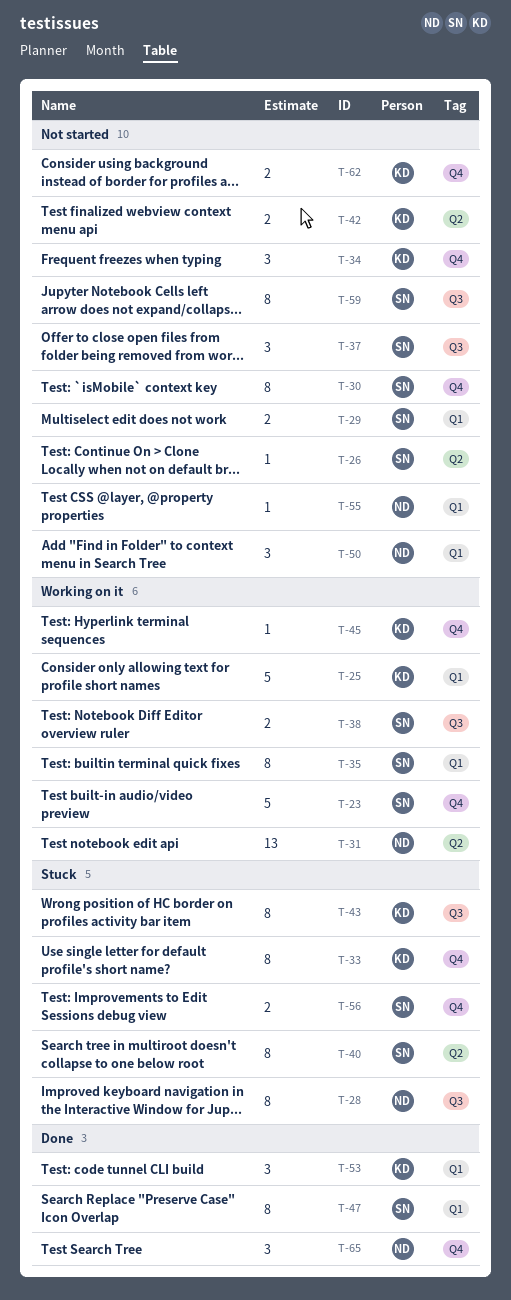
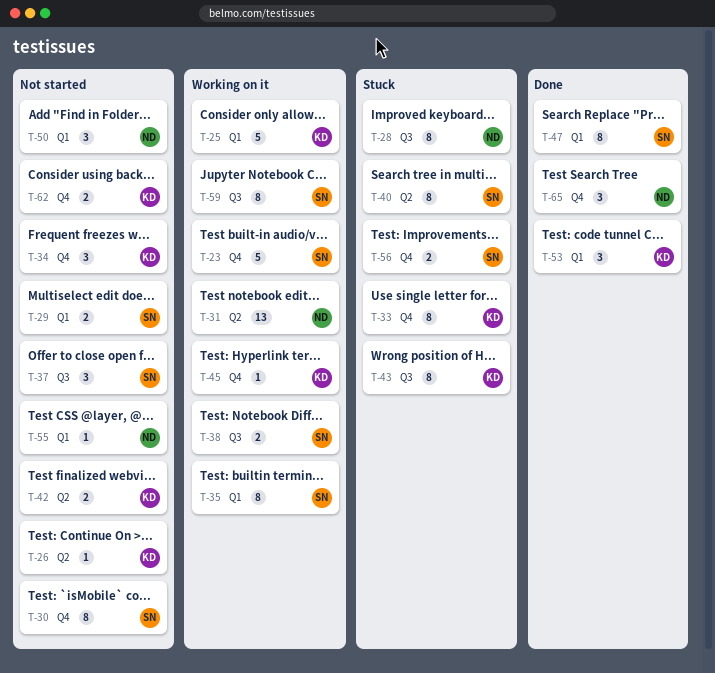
T-26, owner: SN -> KD
T-59, status: Not started -> Working on it

